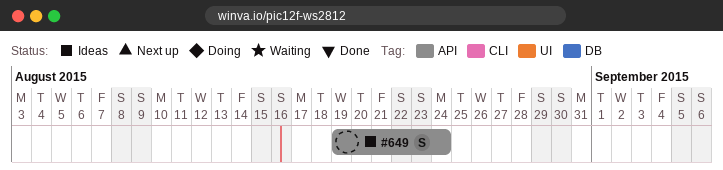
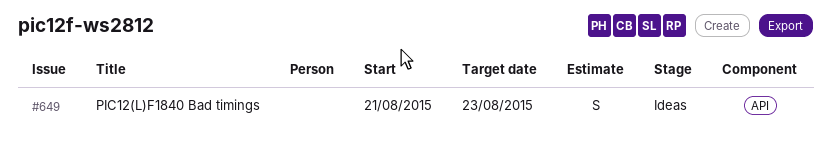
#649, start: Aug 19 -> Aug 21
#649, due: Aug 24 -> Aug 23

